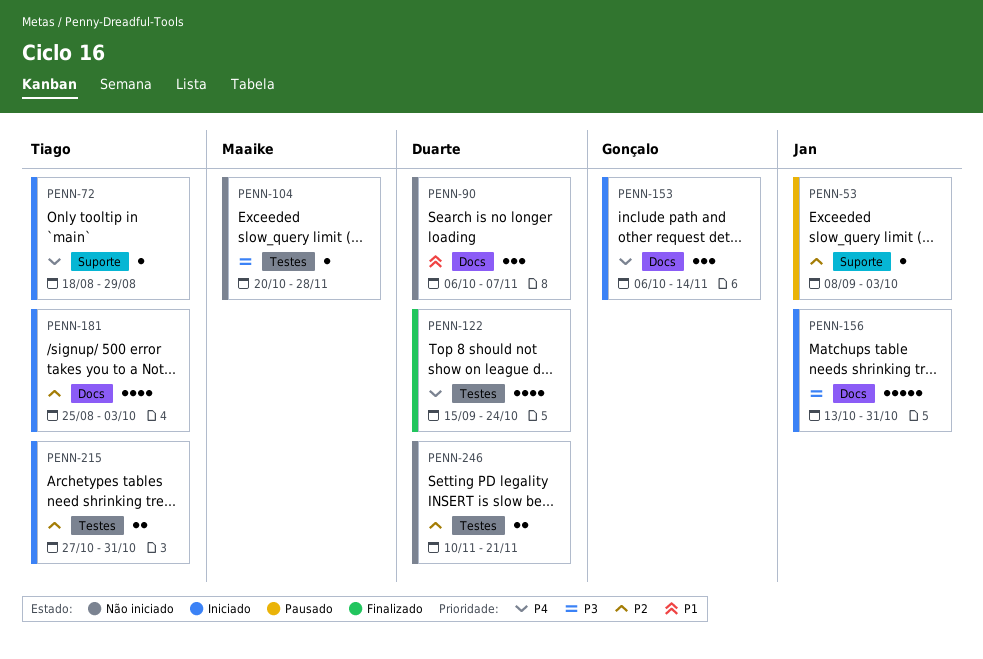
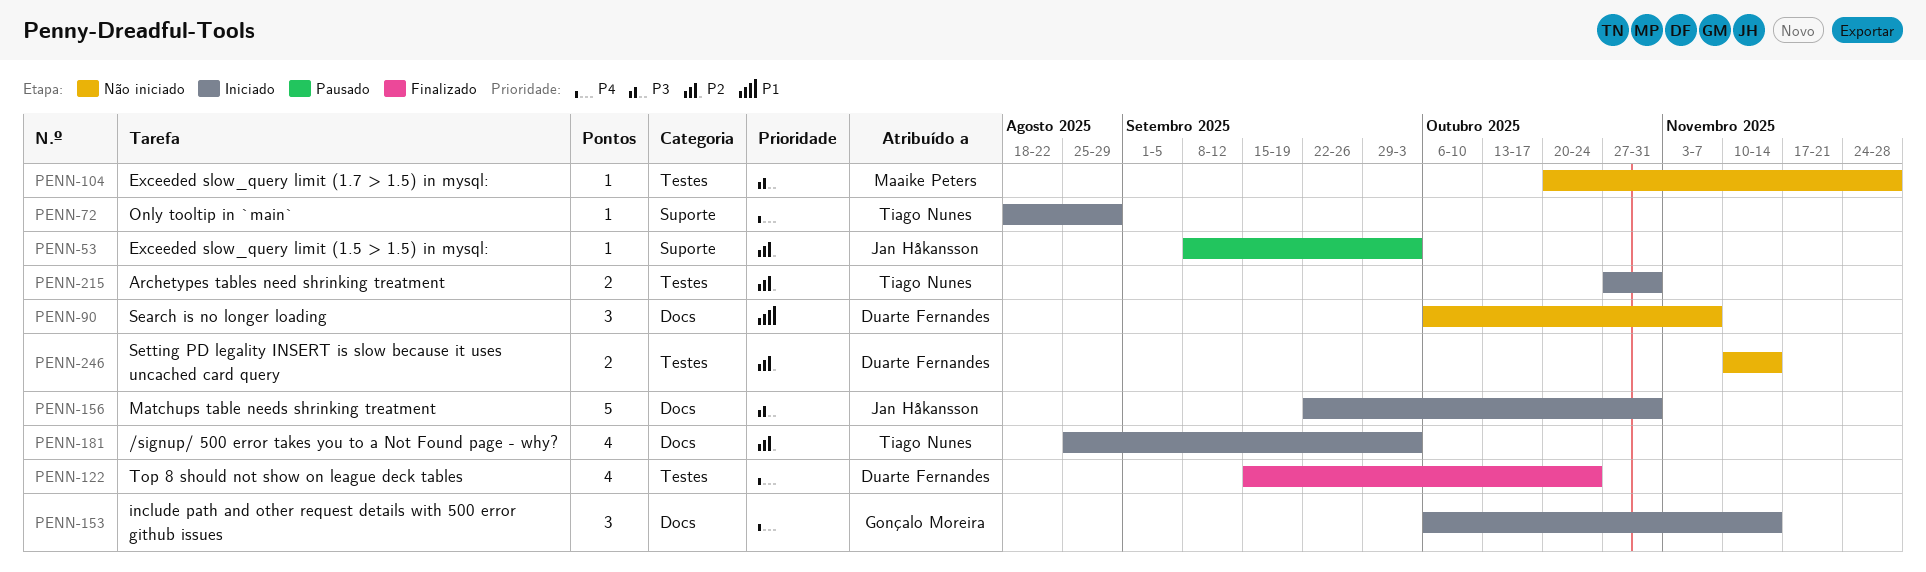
PENN-156, start: Oct 13 -> Sep 22
PENN-246, due: Nov 21 -> Nov 14

